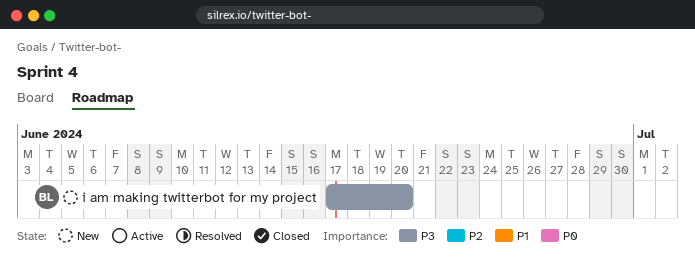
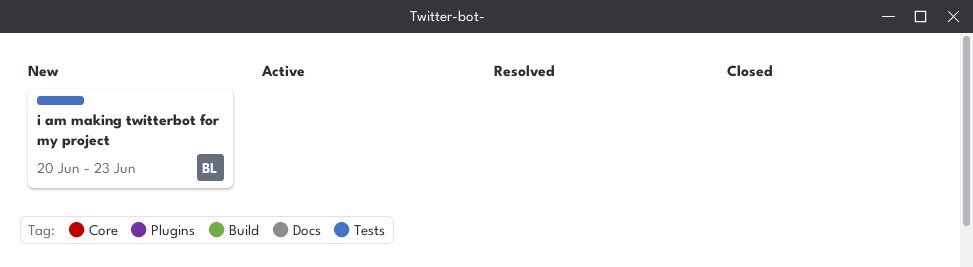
i am making twitterbot for my project, start: Jun 17 -> Jun 20
i am making twitterbot for my project, due: Jun 20 -> Jun 23

